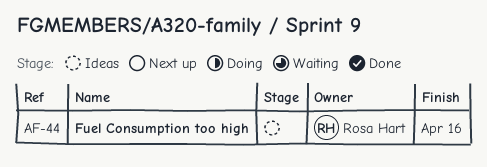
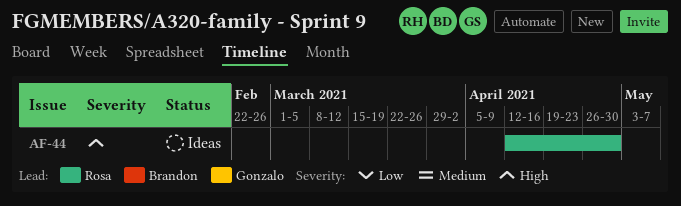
AF-44, due: Apr 16 -> Apr 30

